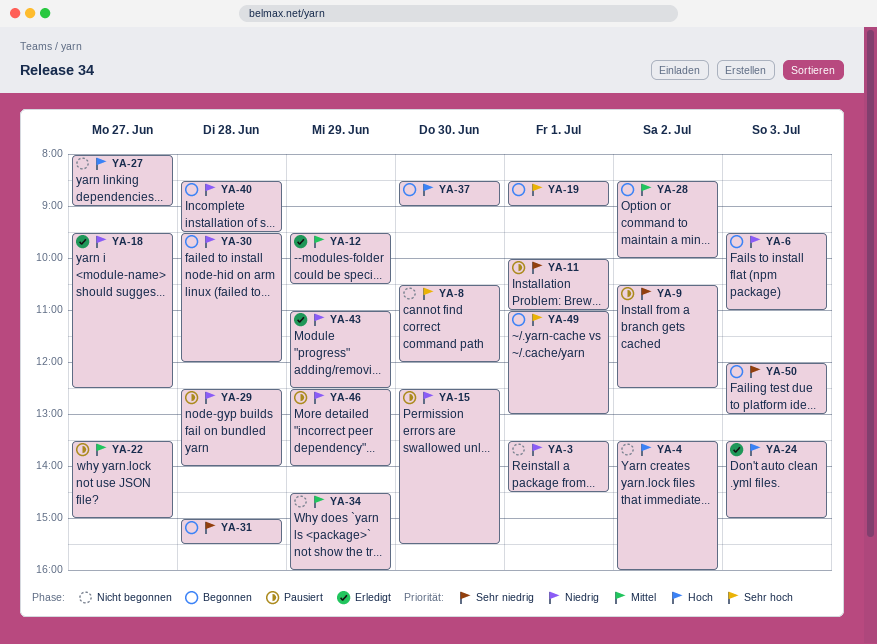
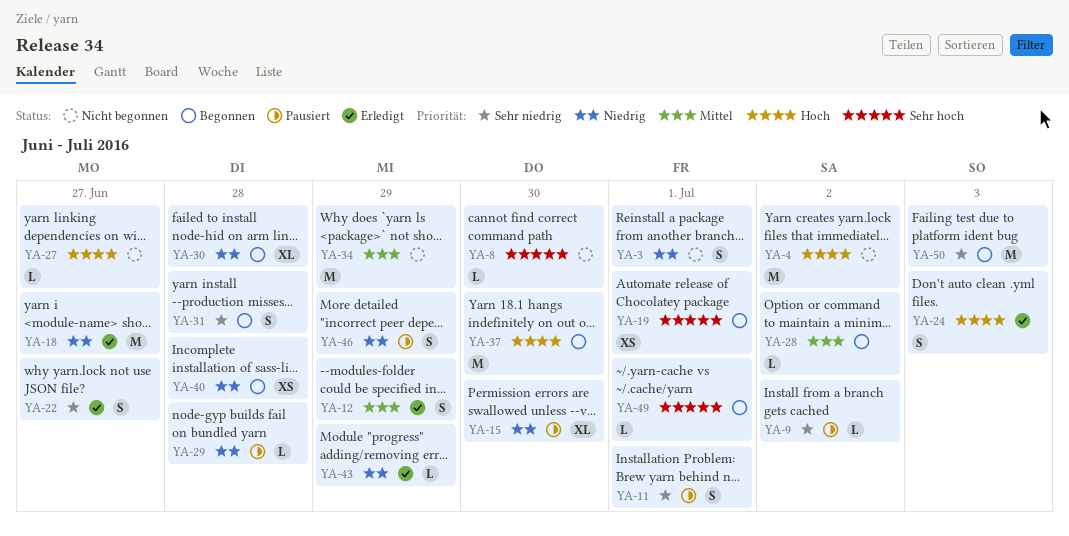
YA-6: present -> none
YA-22, status: Pausiert -> Erledigt
YA-22, priority: Mittel -> Sehr niedrig

